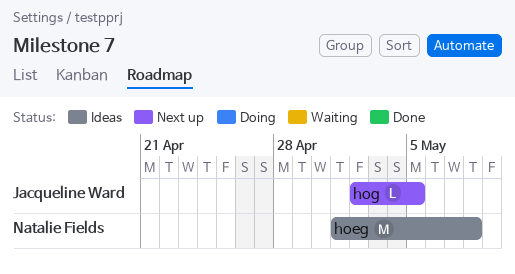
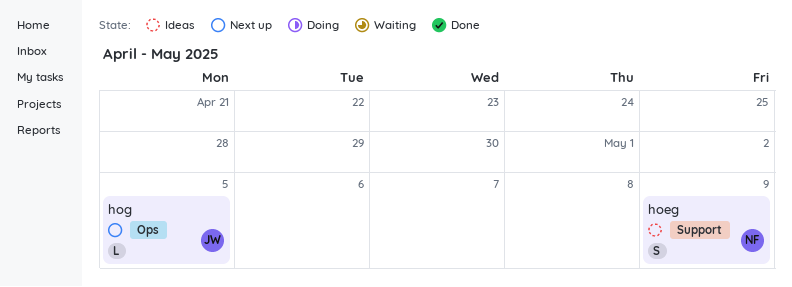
hoeg, estimate: M -> S
hoeg, due: May 8 -> May 9

